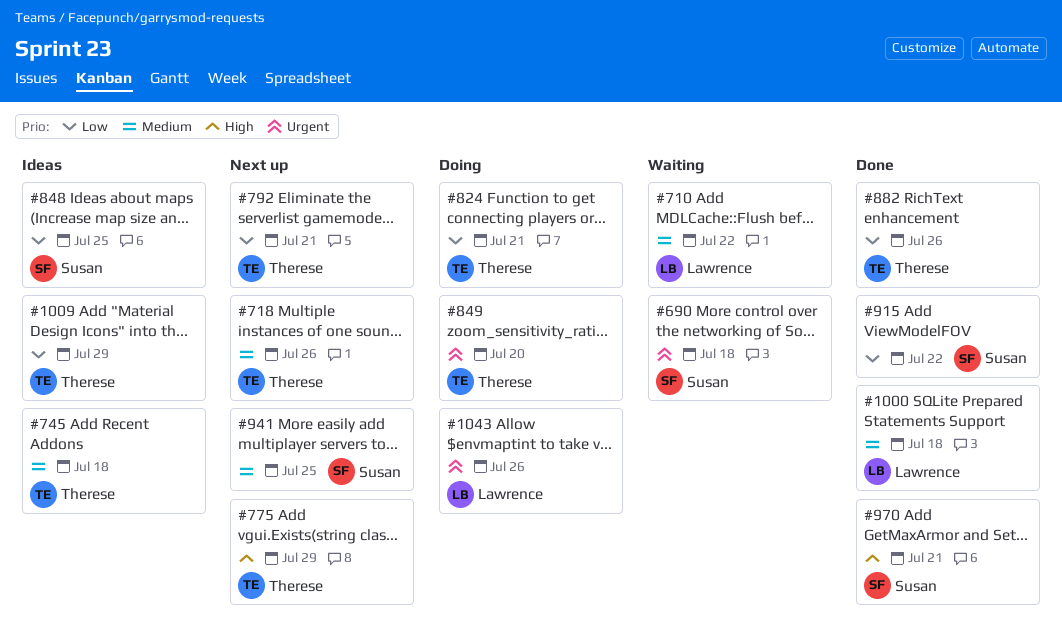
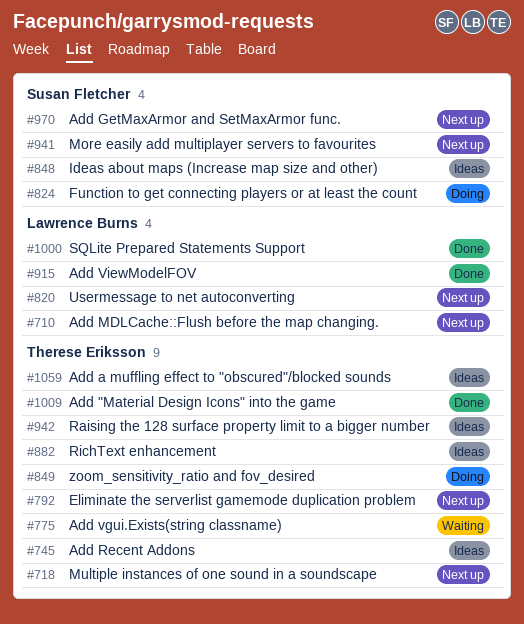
#690: present -> none
#710, status: Waiting -> Next up
#775, status: Next up -> Waiting
#820: none -> present
#824, owner: Therese Eriksson -> Susan Fletcher
#882, status: Done -> Ideas
#915, owner: Susan Fletcher -> Lawrence Burns
#942: none -> present
#970, status: Done -> Next up
#1009, status: Ideas -> Done
#1043: present -> none
#1059: none -> present

